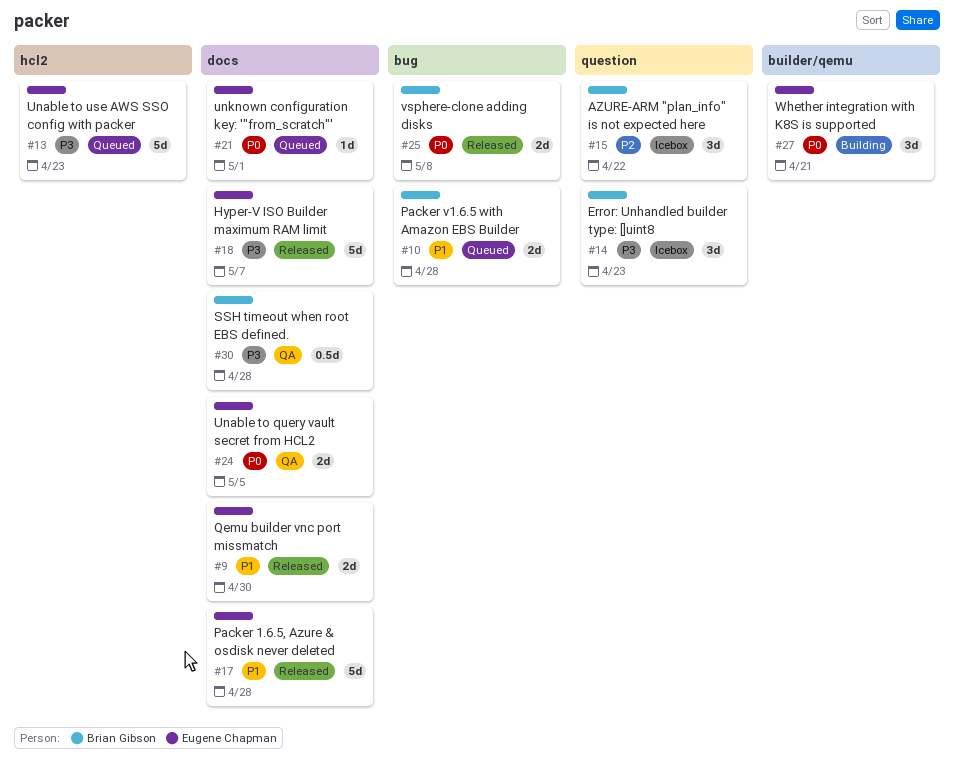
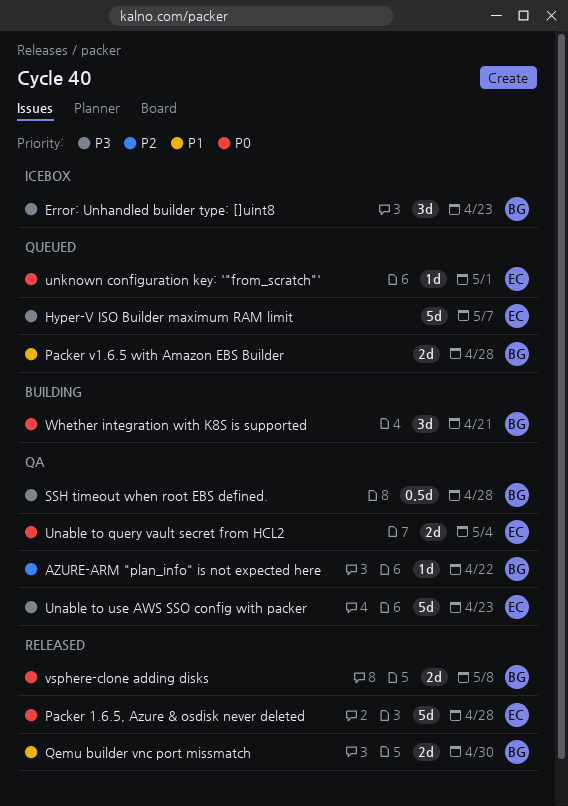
AZURE-ARM "plan_info" is not expected here, status: Icebox -> QA
AZURE-ARM "plan_info" is not expected here, estimate: 3d -> 1d
Hyper-V ISO Builder maximum RAM limit, status: Released -> Queued
Packer 1.6.5, Azure & osdisk never deleted, priority: P1 -> P0
Qemu builder vnc port missmatch, owner: Eugene Chapman -> Brian Gibson
Unable to query vault secret from HCL2, due: May 5 -> May 4
Unable to use AWS SSO config with packer, status: Queued -> QA
Whether integration with K8S is supported, owner: Eugene Chapman -> Brian Gibson

